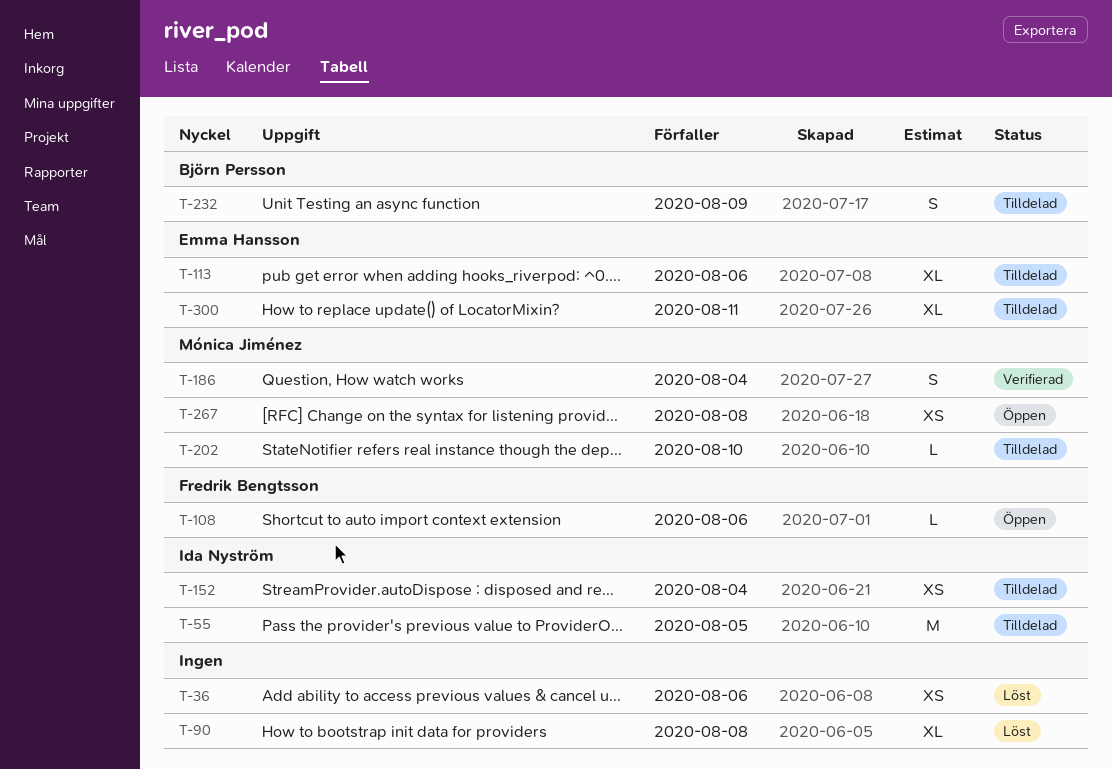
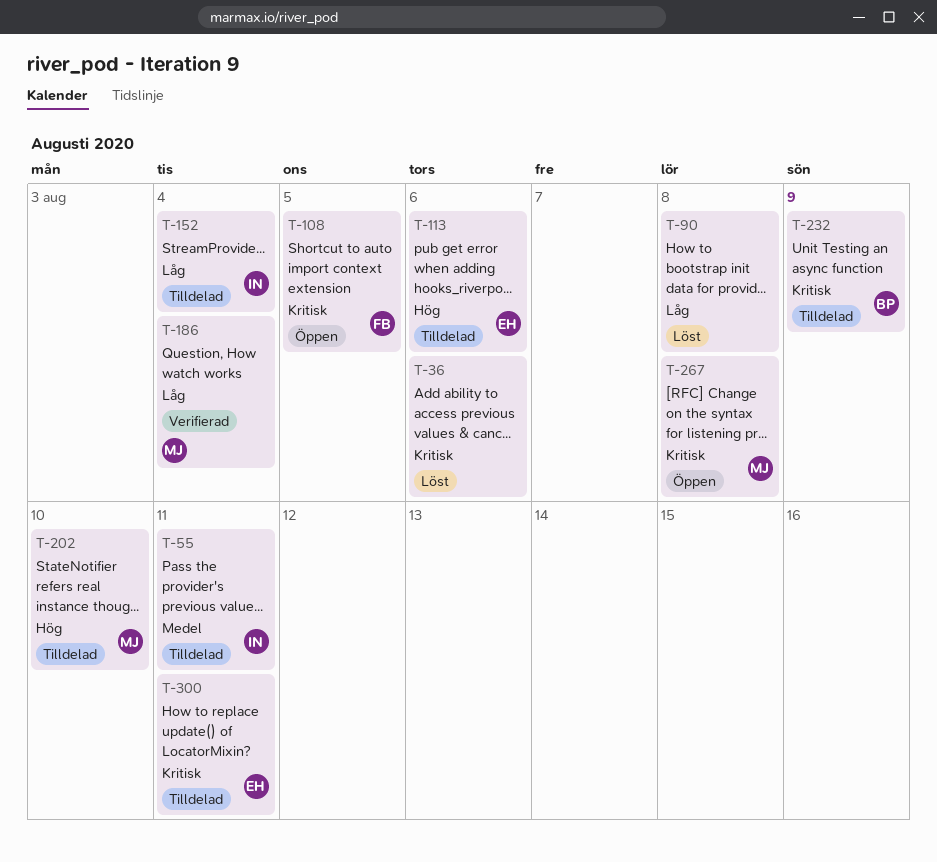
T-55, due: Aug 5 -> Aug 11
T-108, due: Aug 6 -> Aug 5

